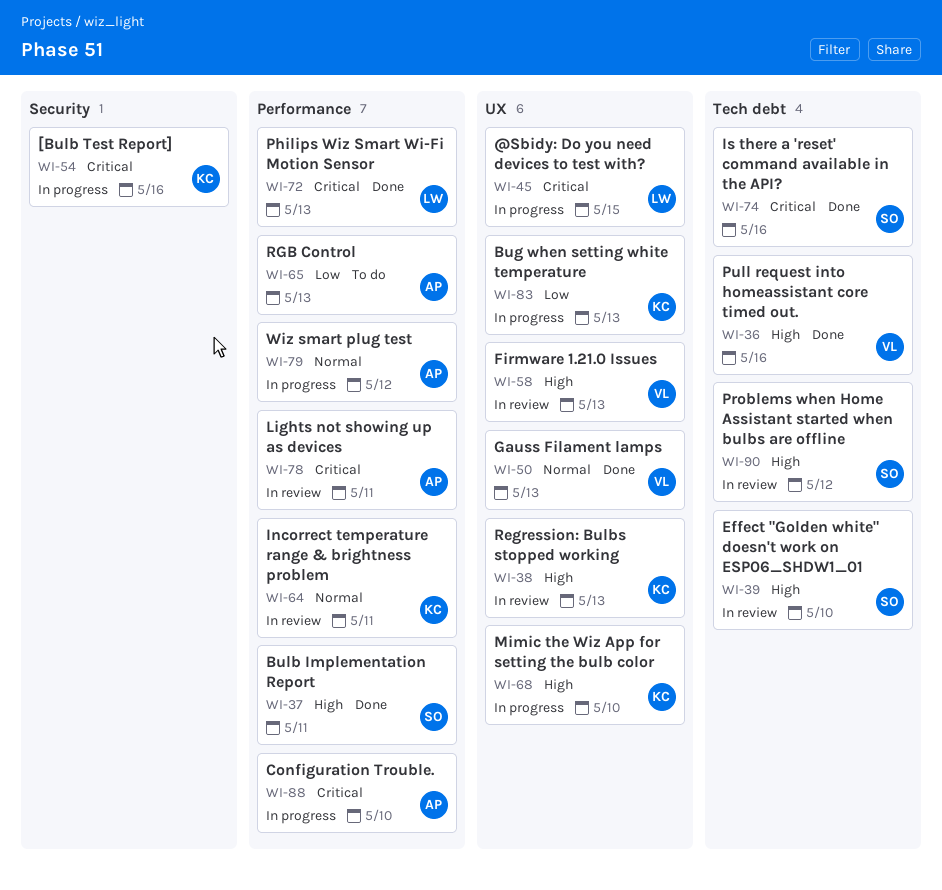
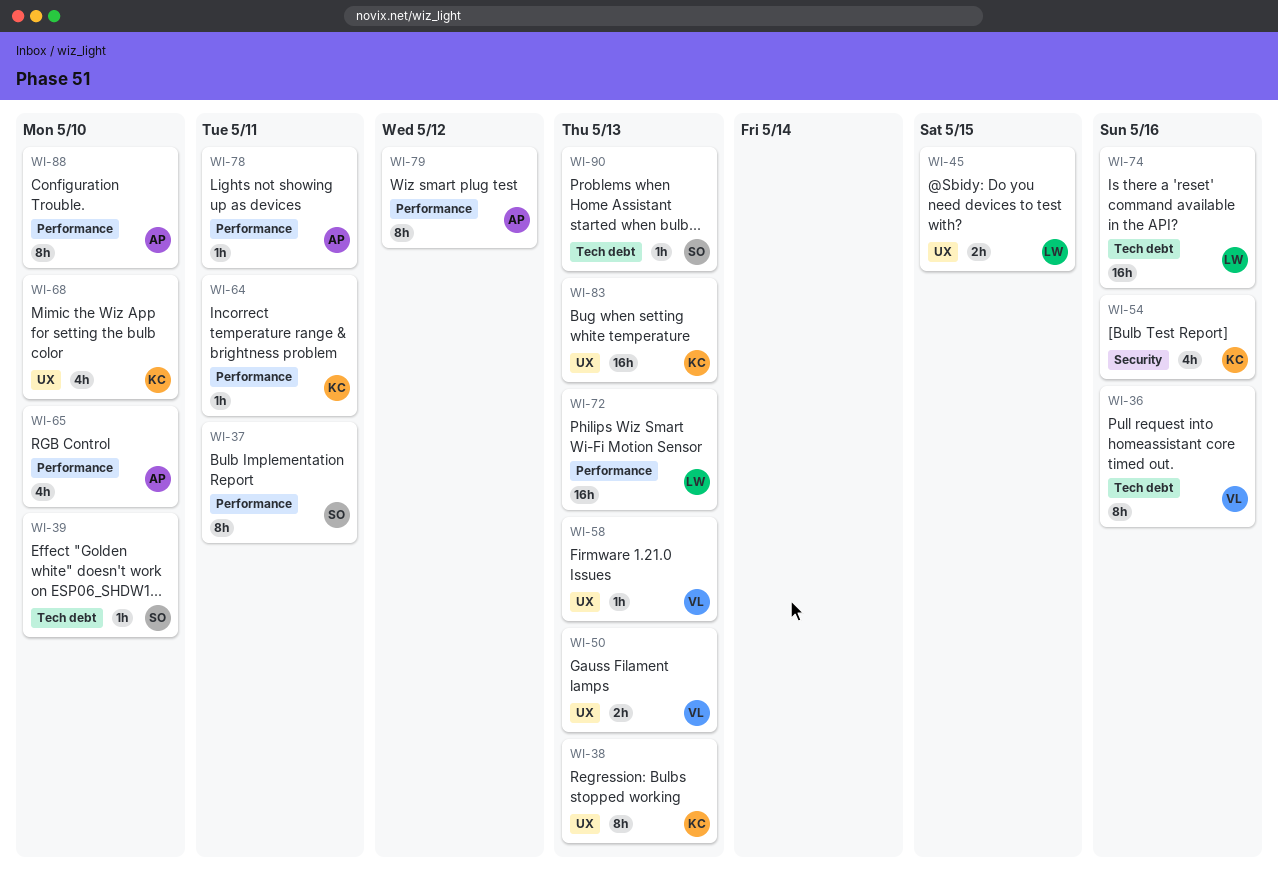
WI-65, due: May 13 -> May 10
WI-74, owner: SO -> LW
WI-90, due: May 12 -> May 13

